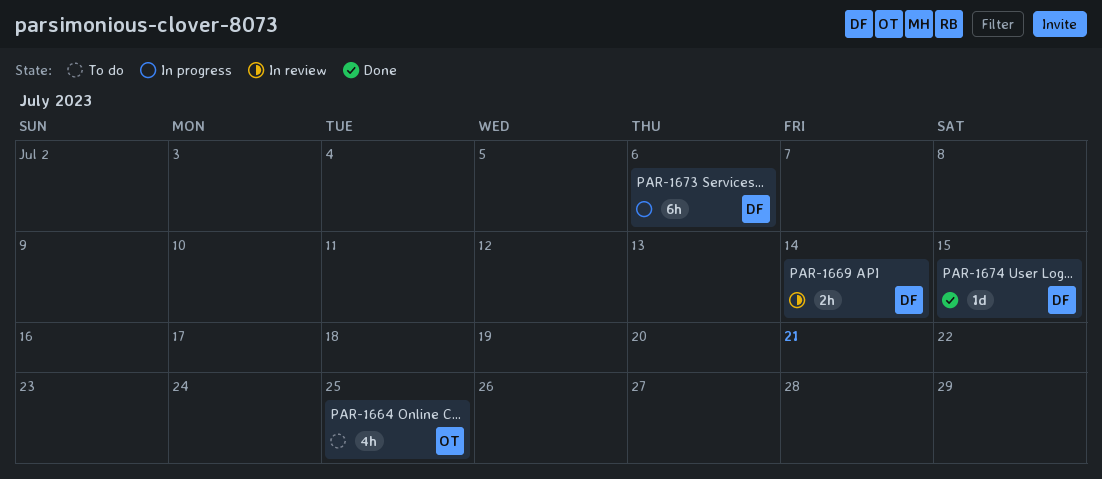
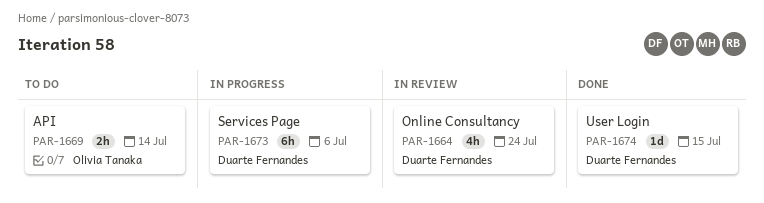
PAR-1664, status: To do -> In review
PAR-1664, owner: Olivia Tanaka -> Duarte Fernandes
PAR-1664, due: Jul 25 -> Jul 24
PAR-1669, status: In review -> To do
PAR-1669, owner: Duarte Fernandes -> Olivia Tanaka

